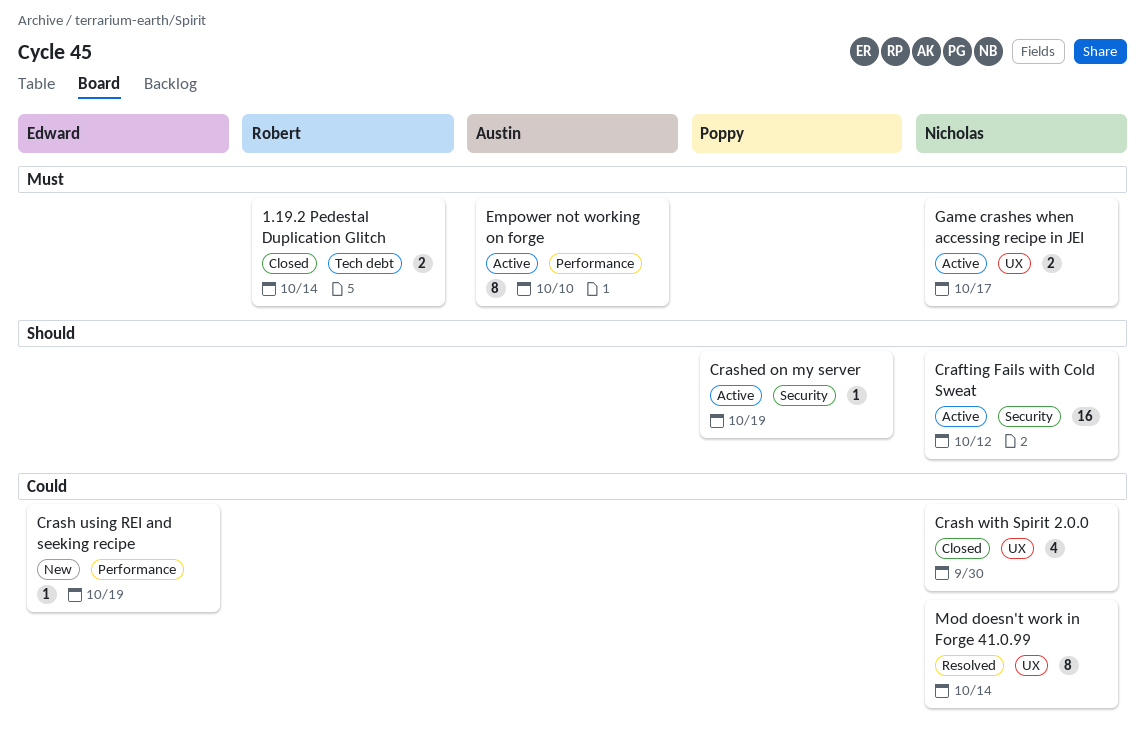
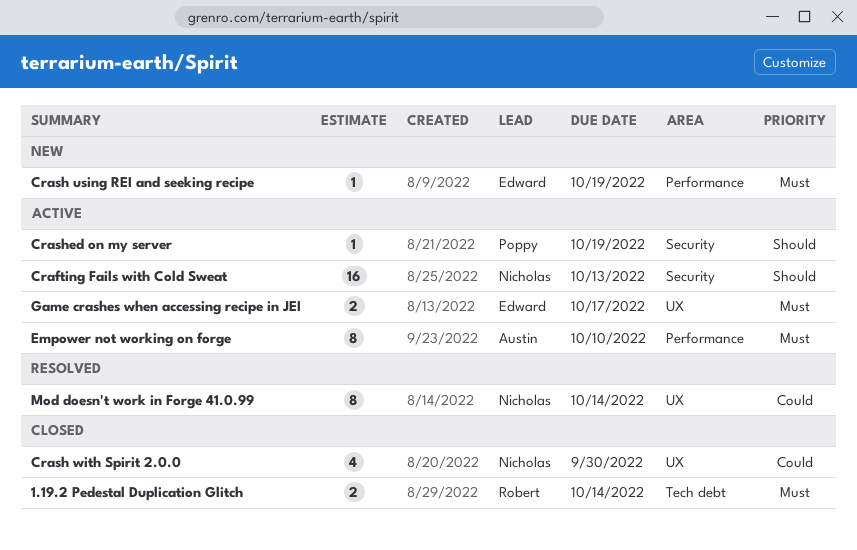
Crafting Fails with Cold Sweat, due: Oct 12 -> Oct 13
Crash using REI and seeking recipe, priority: Could -> Must
Game crashes when accessing recipe in JEI, owner: Nicholas -> Edward

